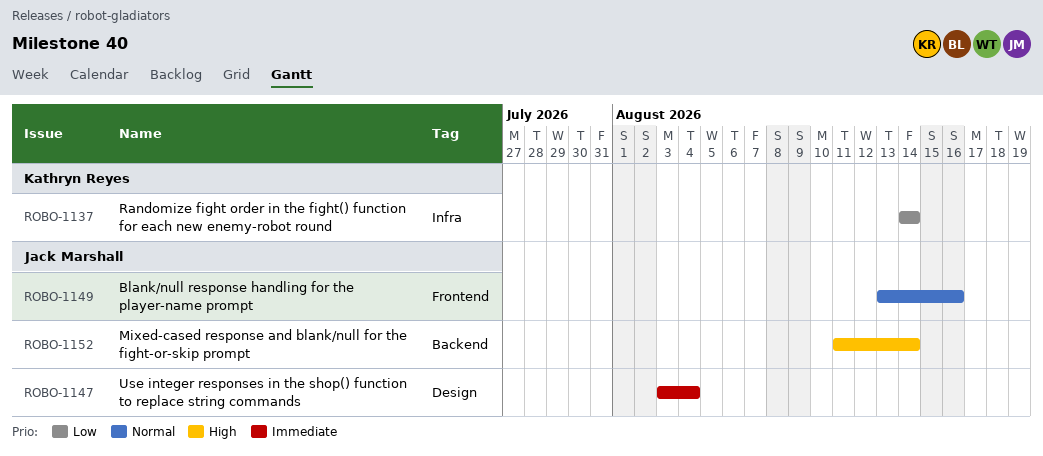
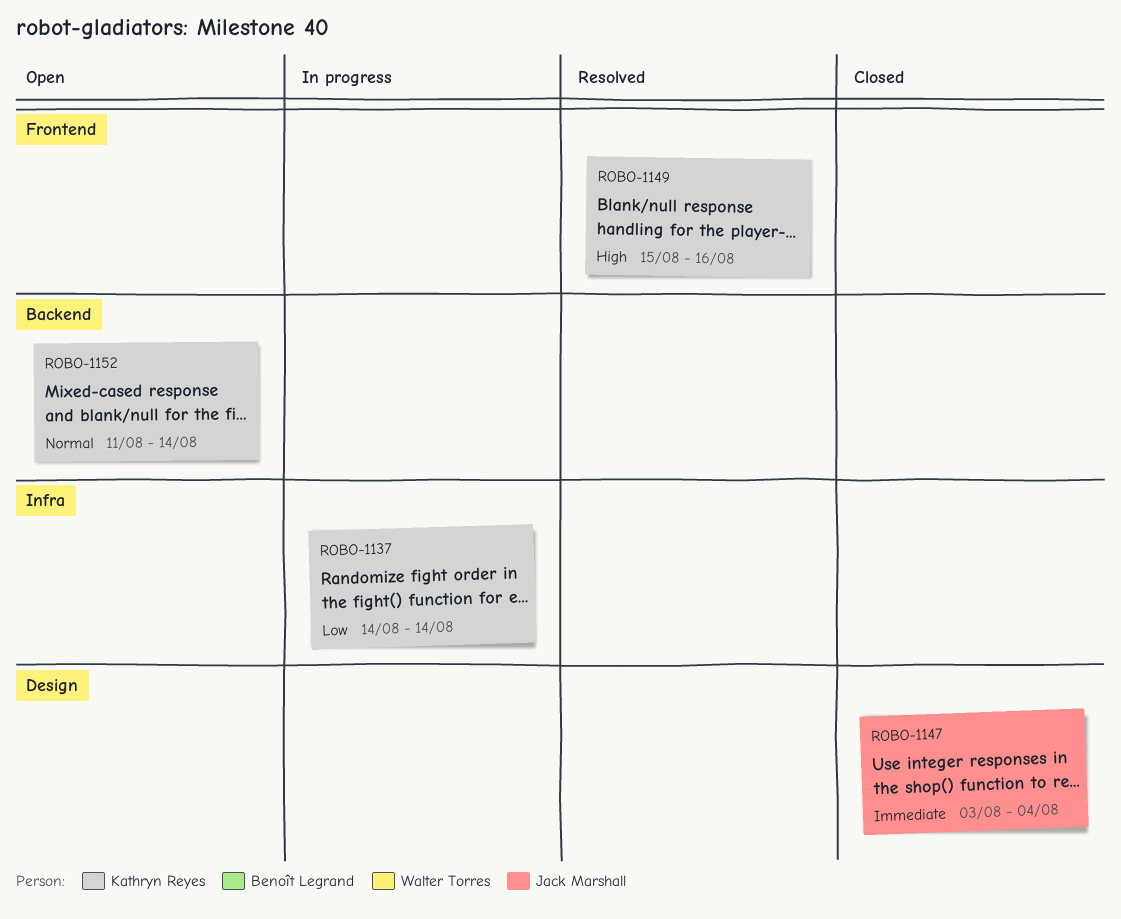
ROBO-1149, owner: Jack Marshall -> Kathryn Reyes
ROBO-1149, priority: Normal -> High
ROBO-1149, start: Aug 13 -> Aug 15
ROBO-1152, owner: Jack Marshall -> Kathryn Reyes
ROBO-1152, priority: High -> Normal

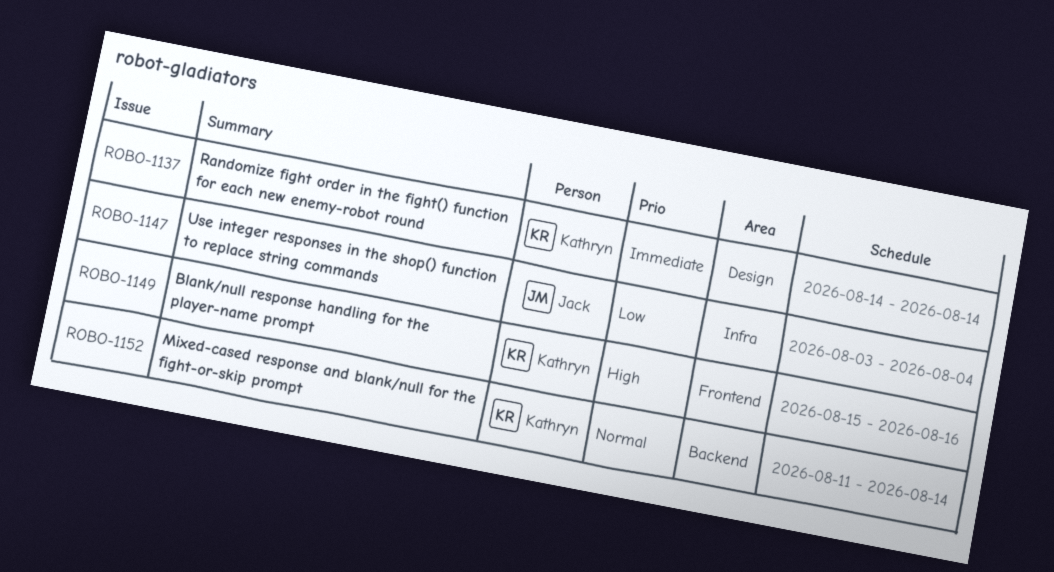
ROBO-1137, priority: Low -> Immediate
ROBO-1137, label: Infra -> Design
ROBO-1147, priority: Immediate -> Low
ROBO-1147, label: Design -> Infra

